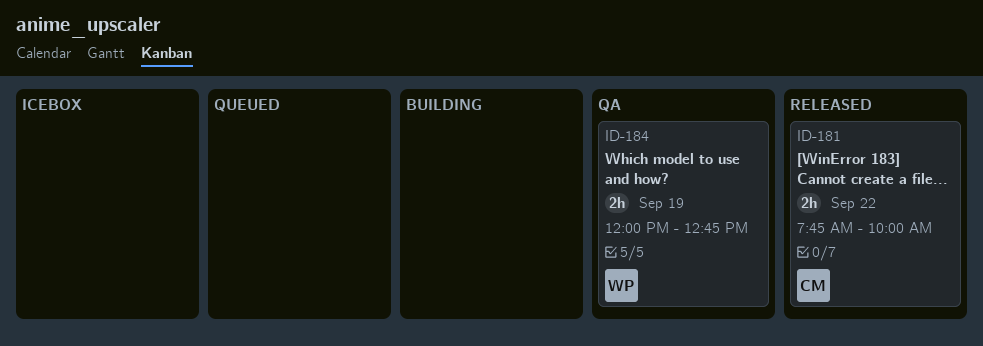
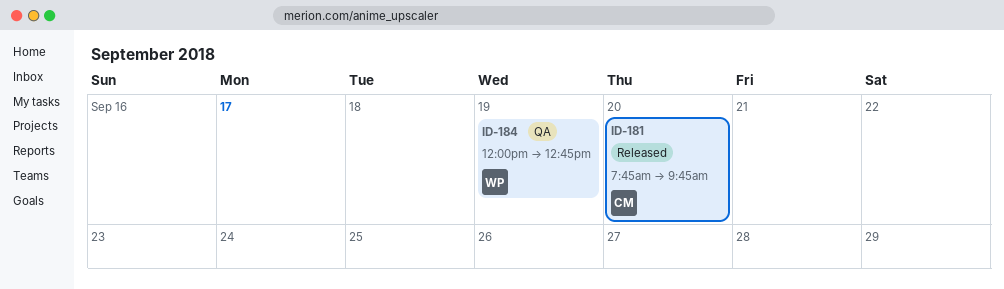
ID-181, day: Sep 22 -> Sep 20
ID-181, ends: 10:00 -> 09:45

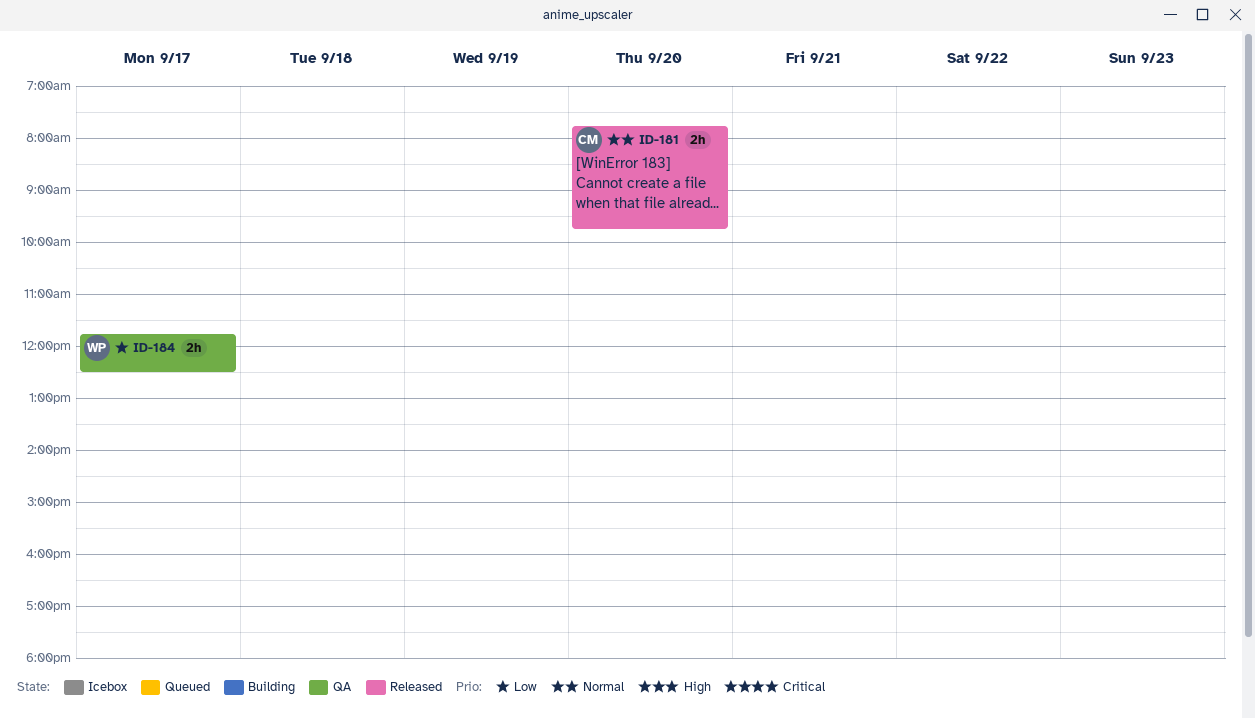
ID-184, day: Sep 19 -> Sep 17
ID-184, begins: 12:00 -> 11:45
ID-184, ends: 12:45 -> 12:30

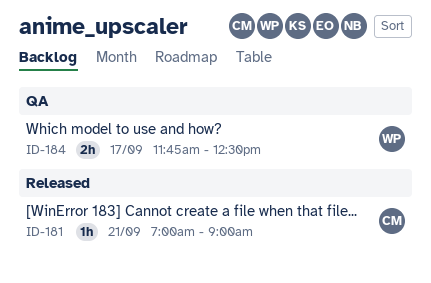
ID-181, estimate: 2h -> 1h
ID-181, day: Sep 20 -> Sep 21
ID-181, begins: 07:45 -> 07:00
ID-181, ends: 09:45 -> 09:00

